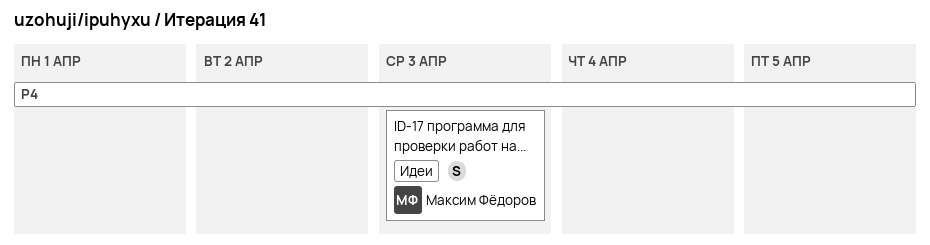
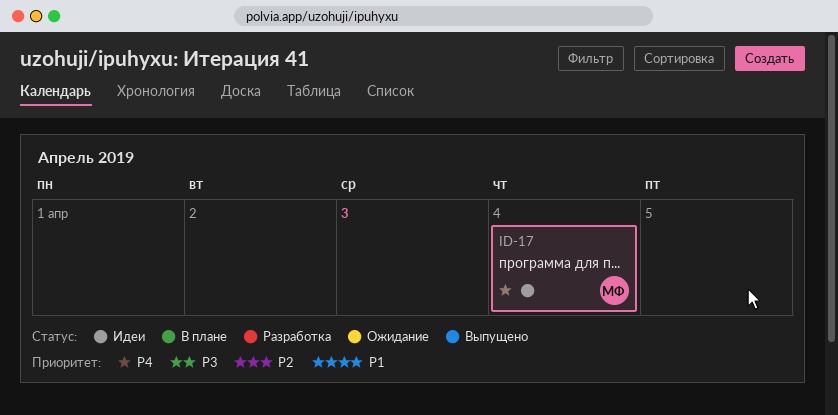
ID-17, due: Apr 3 -> Apr 4

